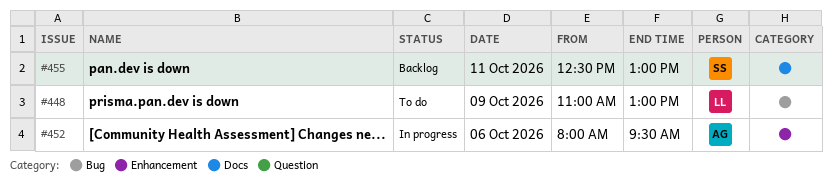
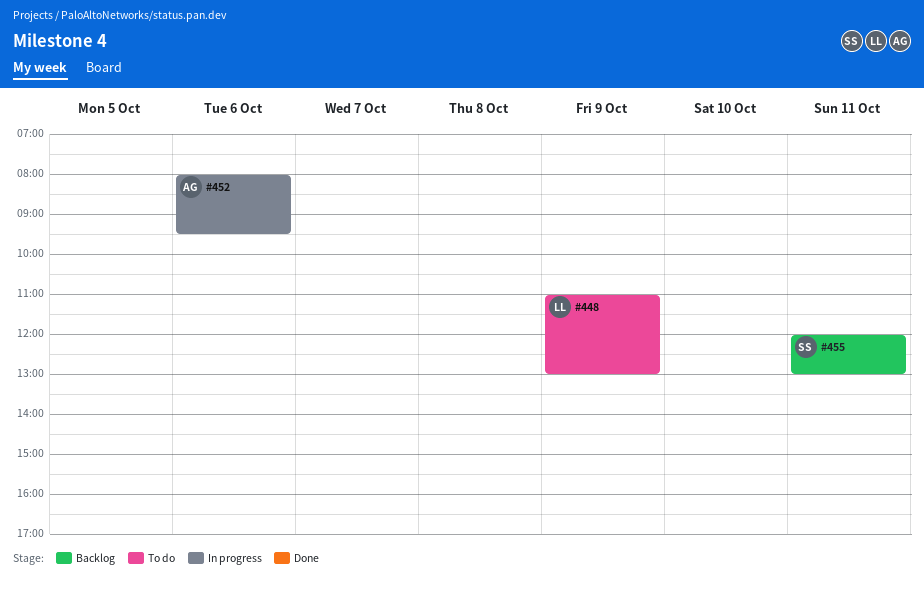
#455, begins: 12:30 -> 12:00

